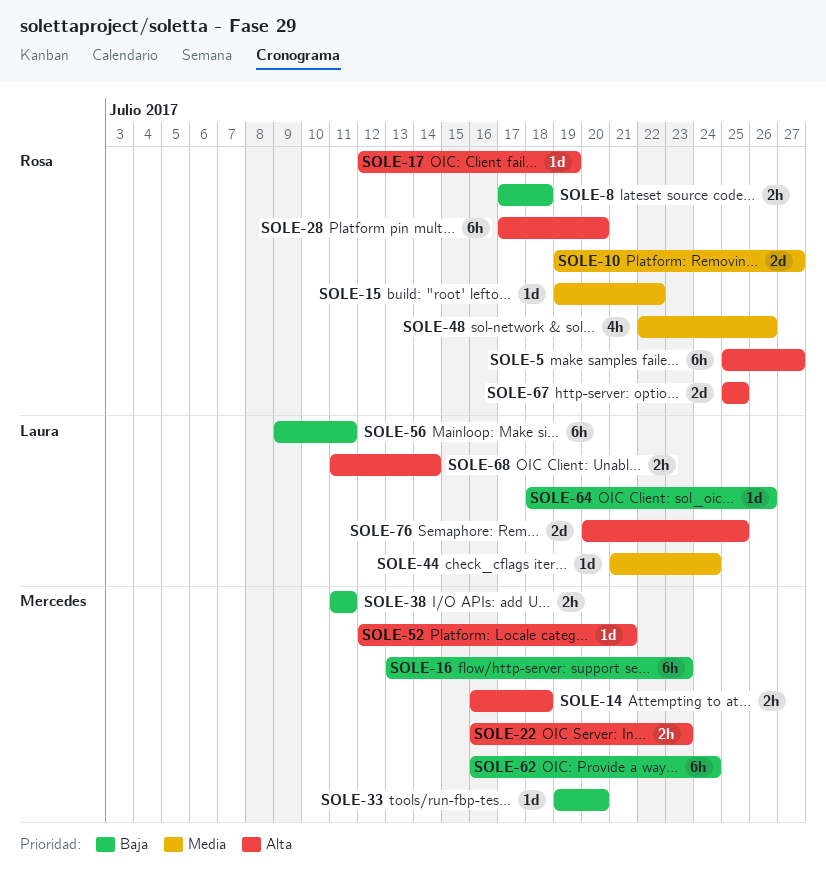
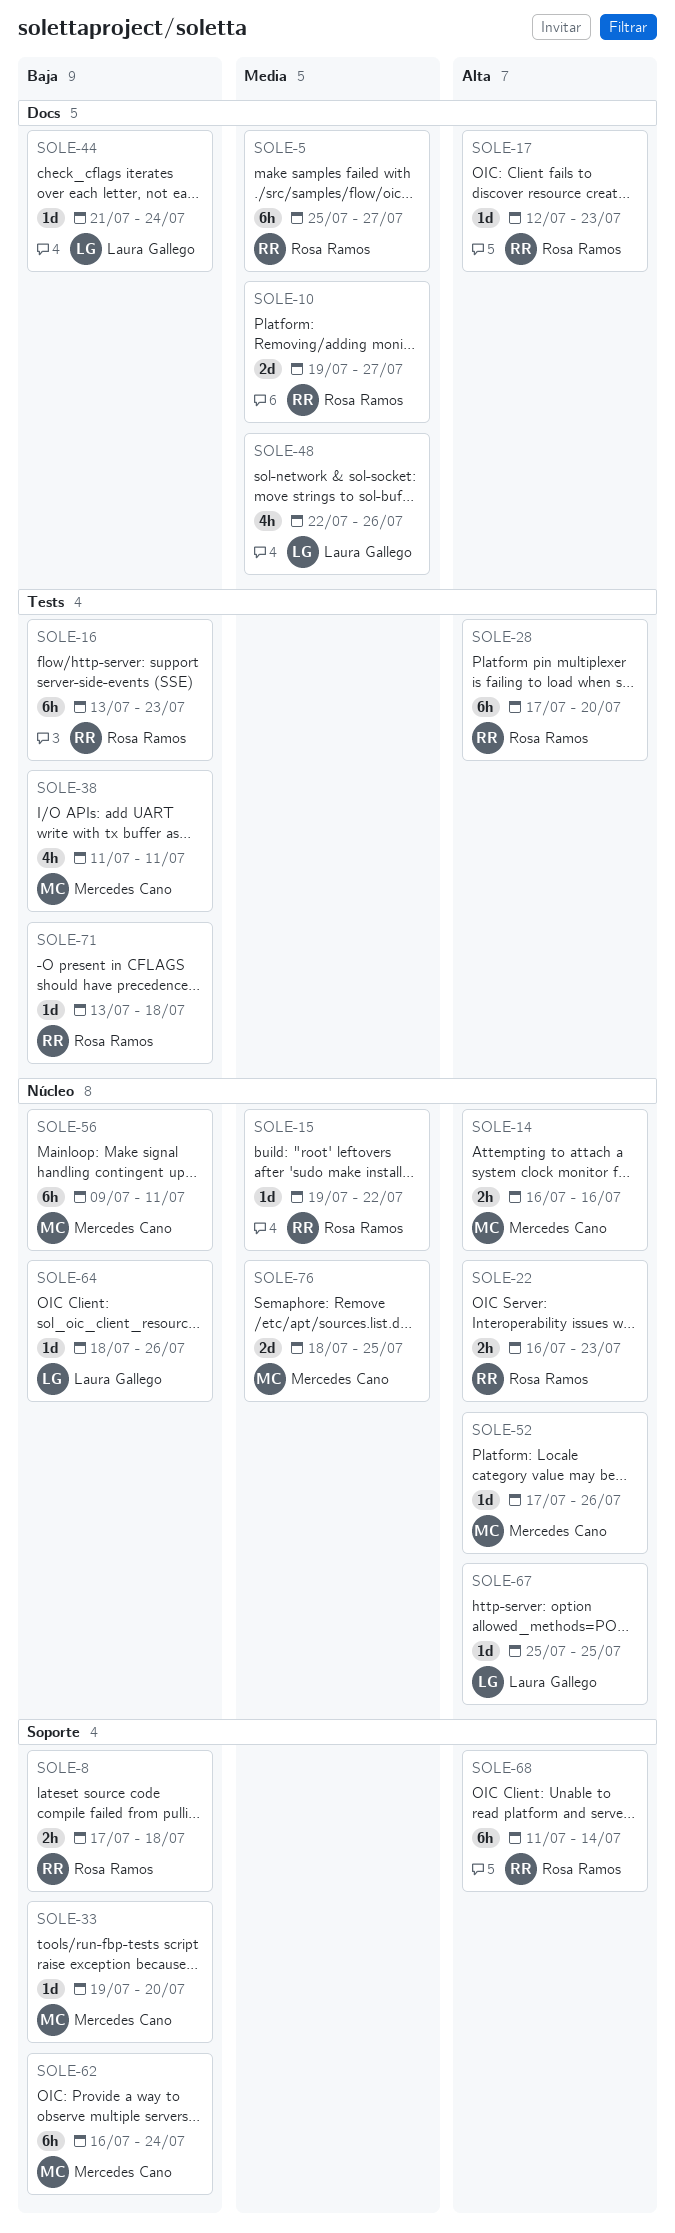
SOLE-5, priority: Alta -> Media
SOLE-14, due: Jul 18 -> Jul 16
SOLE-16, owner: Mercedes Cano -> Rosa Ramos
SOLE-17, due: Jul 19 -> Jul 23
SOLE-22, owner: Mercedes Cano -> Rosa Ramos
SOLE-38, estimate: 2h -> 4h
SOLE-44, priority: Media -> Baja
SOLE-48, owner: Rosa Ramos -> Laura Gallego
SOLE-52, start: Jul 12 -> Jul 17
SOLE-52, due: Jul 21 -> Jul 26
SOLE-56, owner: Laura Gallego -> Mercedes Cano
SOLE-67, owner: Rosa Ramos -> Laura Gallego
SOLE-67, estimate: 2d -> 1d
SOLE-68, owner: Laura Gallego -> Rosa Ramos
SOLE-68, estimate: 2h -> 6h
SOLE-71: none -> present
SOLE-76, owner: Laura Gallego -> Mercedes Cano
SOLE-76, priority: Alta -> Media
SOLE-76, start: Jul 20 -> Jul 18

